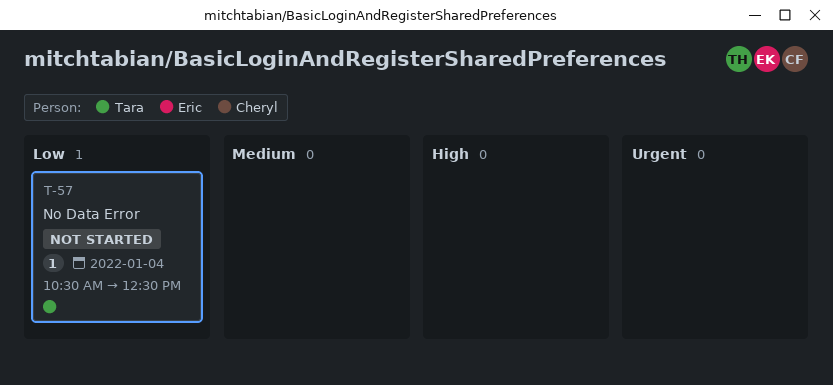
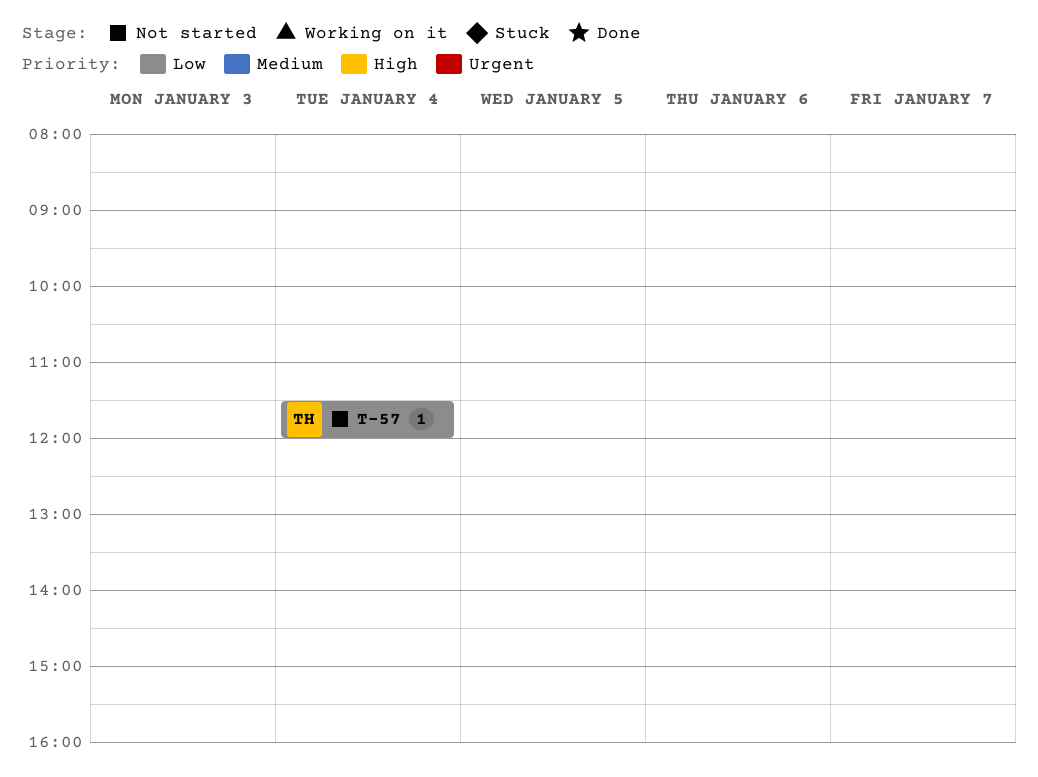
T-57, begins: 10:30 -> 11:30
T-57, ends: 12:30 -> 12:00

